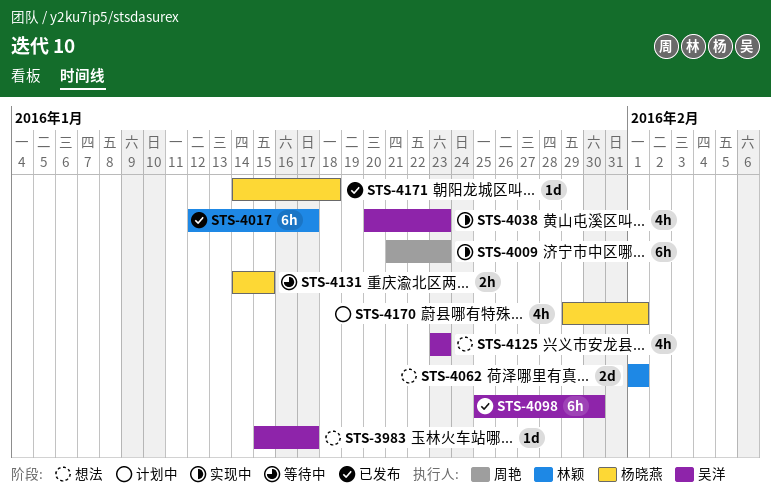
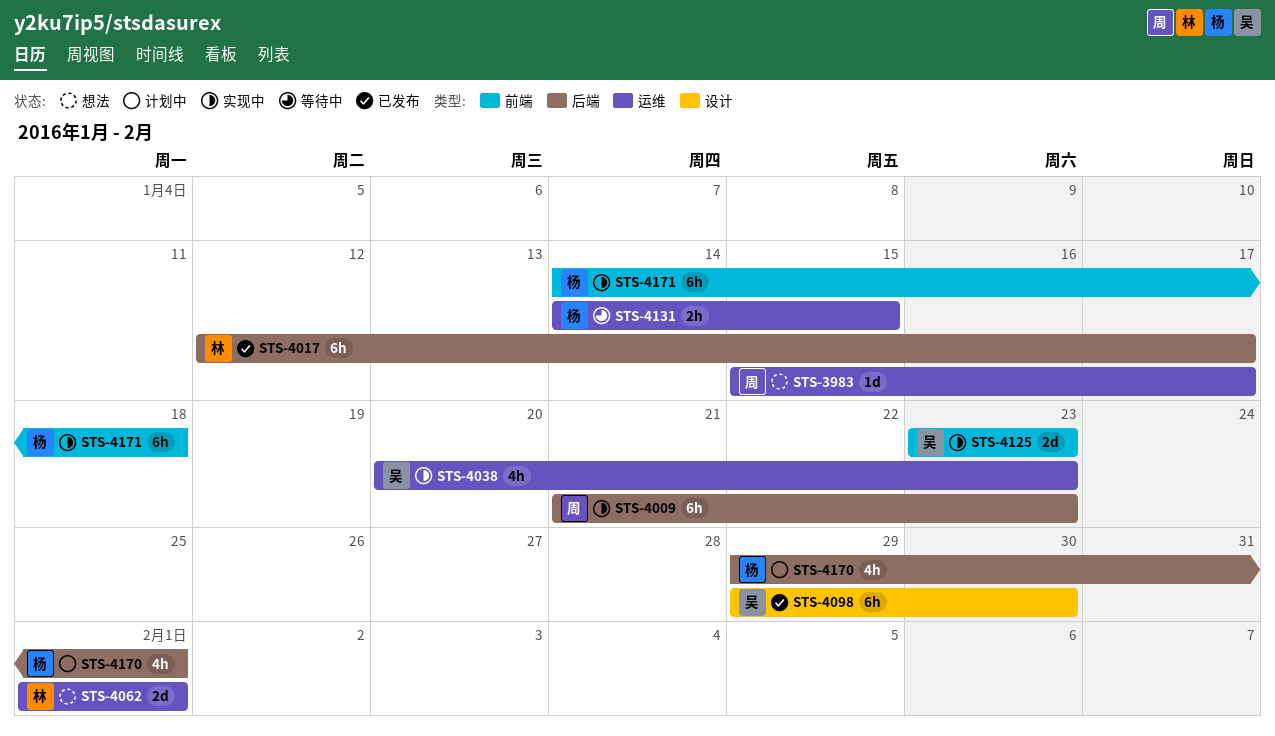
STS-3983, owner: 吴洋 -> 周艳
STS-4098, start: Jan 25 -> Jan 29
STS-4125, status: 想法 -> 实现中
STS-4125, estimate: 4h -> 2d
STS-4171, status: 已发布 -> 实现中
STS-4171, estimate: 1d -> 6h

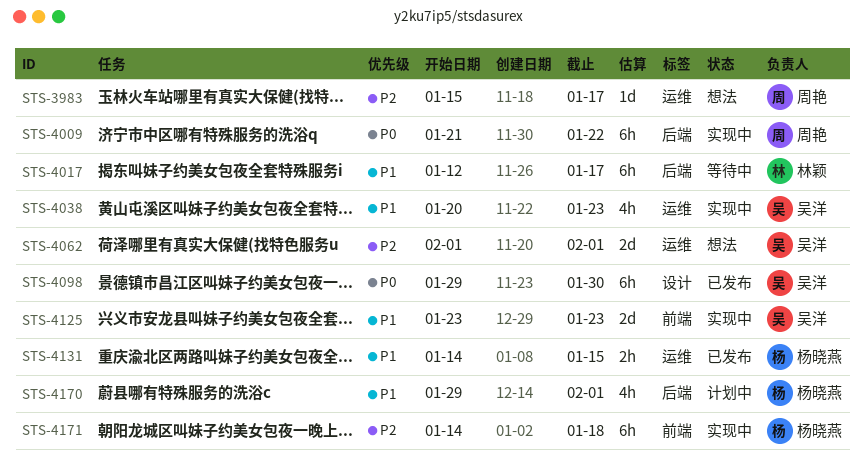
STS-4009, due: Jan 23 -> Jan 22
STS-4017, status: 已发布 -> 等待中
STS-4062, owner: 林颖 -> 吴洋
STS-4131, status: 等待中 -> 已发布

